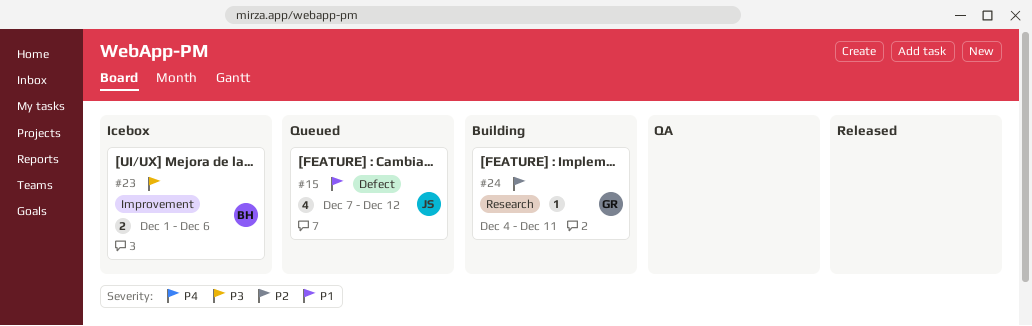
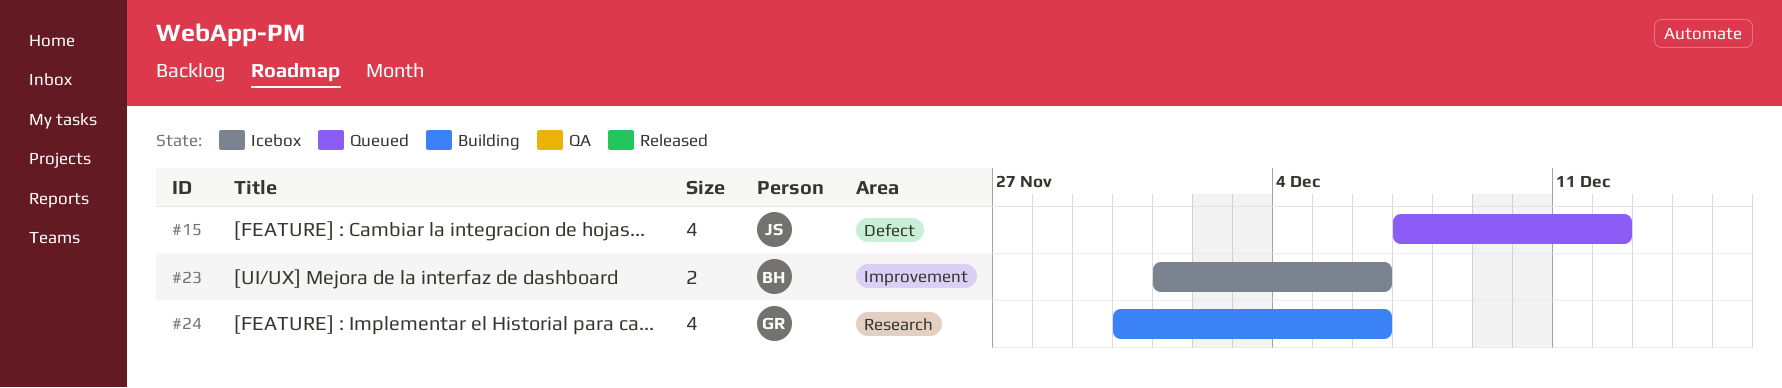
#24, estimate: 1 -> 4
#24, start: Dec 4 -> Nov 30
#24, due: Dec 11 -> Dec 6

